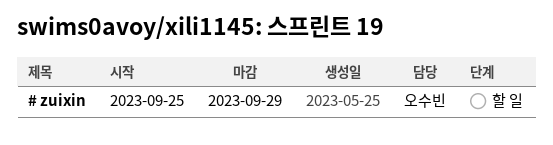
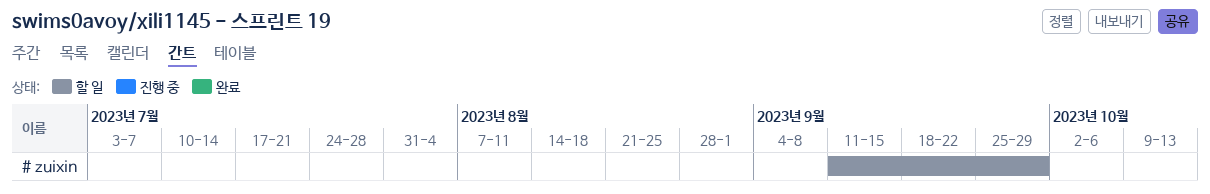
# zuixin, start: Sep 25 -> Sep 11

